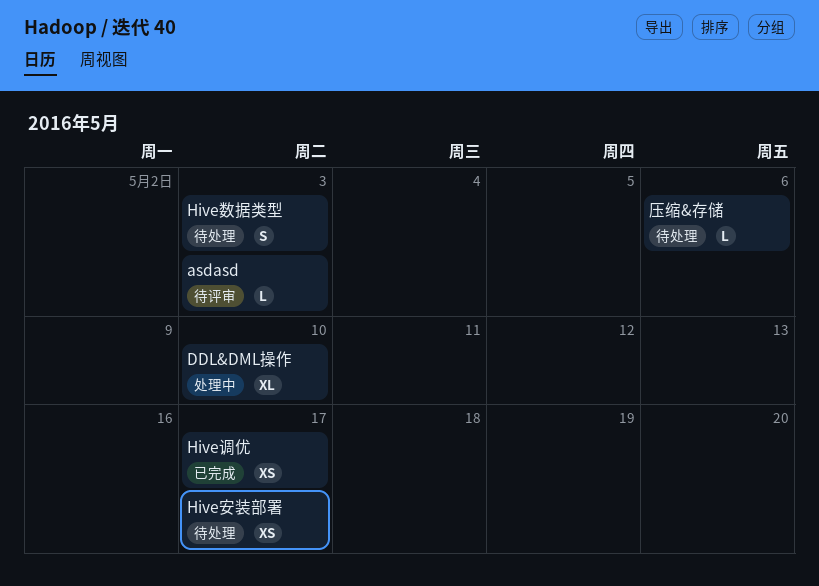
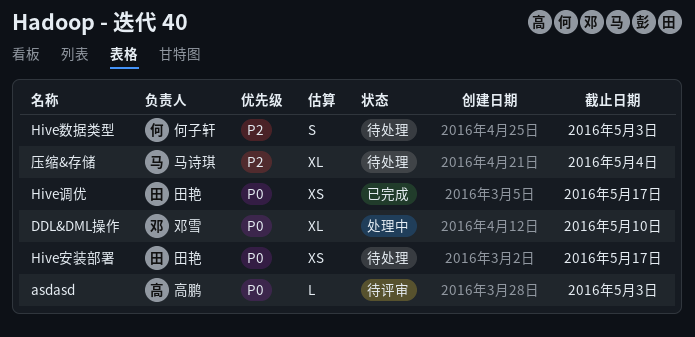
压缩&存储, estimate: L -> XL
压缩&存储, due: May 6 -> May 4

